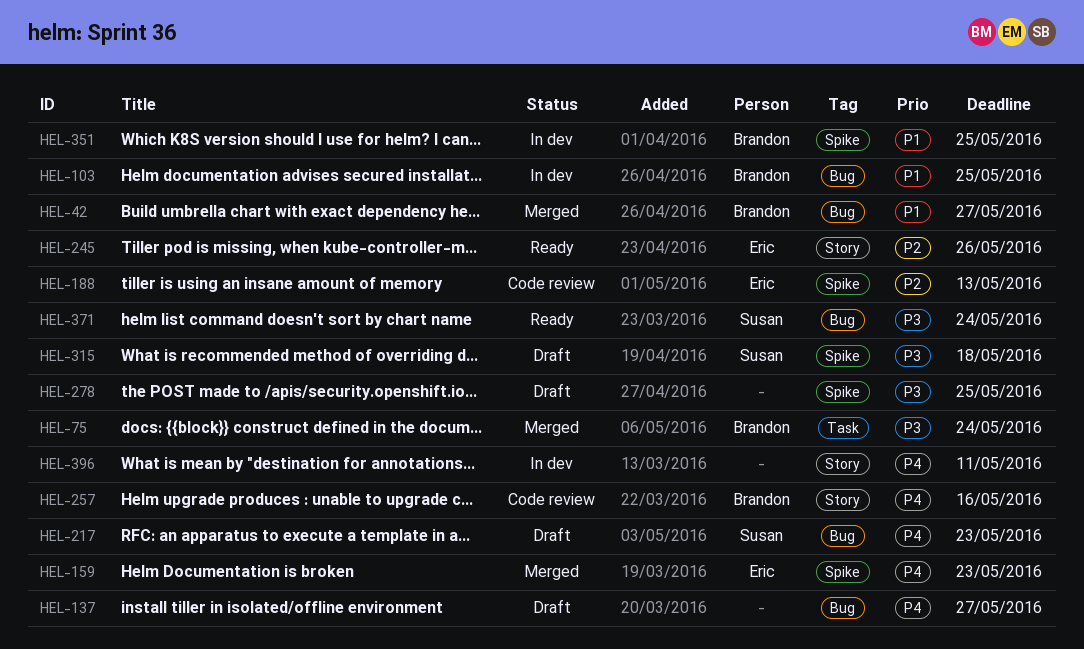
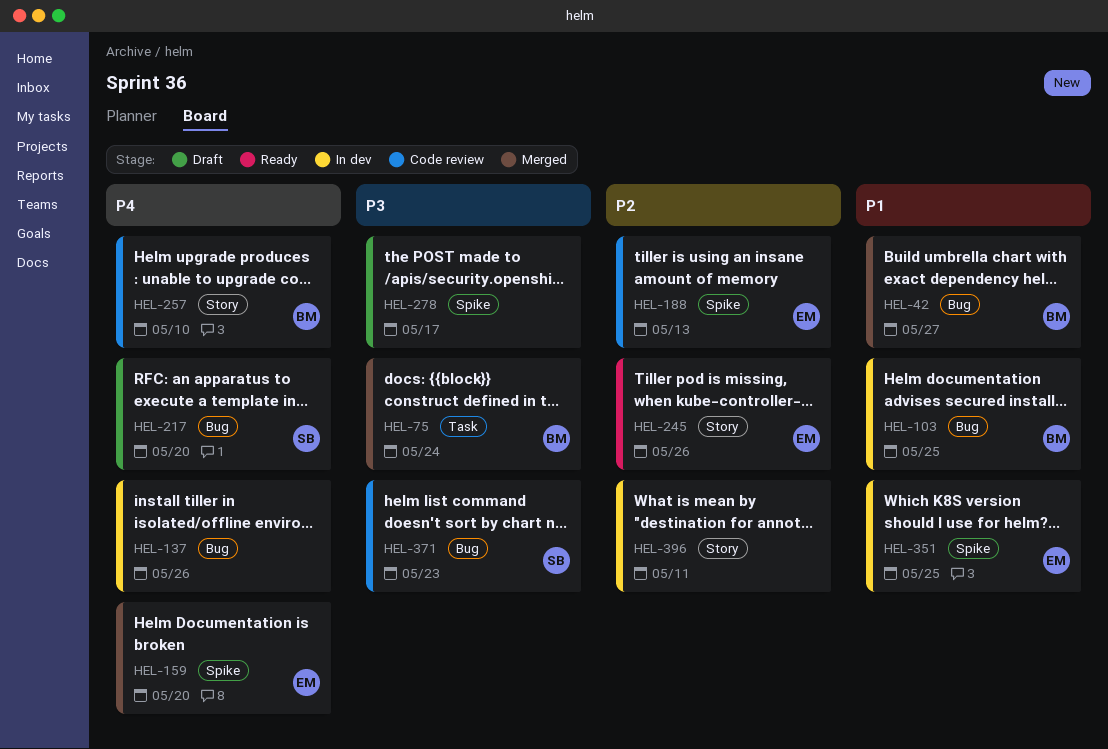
HEL-137, status: Draft -> In dev
HEL-137, due: May 27 -> May 26
HEL-159, due: May 23 -> May 20
HEL-217, due: May 23 -> May 20
HEL-257, due: May 16 -> May 10
HEL-278, due: May 25 -> May 17
HEL-315: present -> none
HEL-351, owner: Brandon -> Eric
HEL-371, status: Ready -> Code review
HEL-371, due: May 24 -> May 23
HEL-396, priority: P4 -> P2

